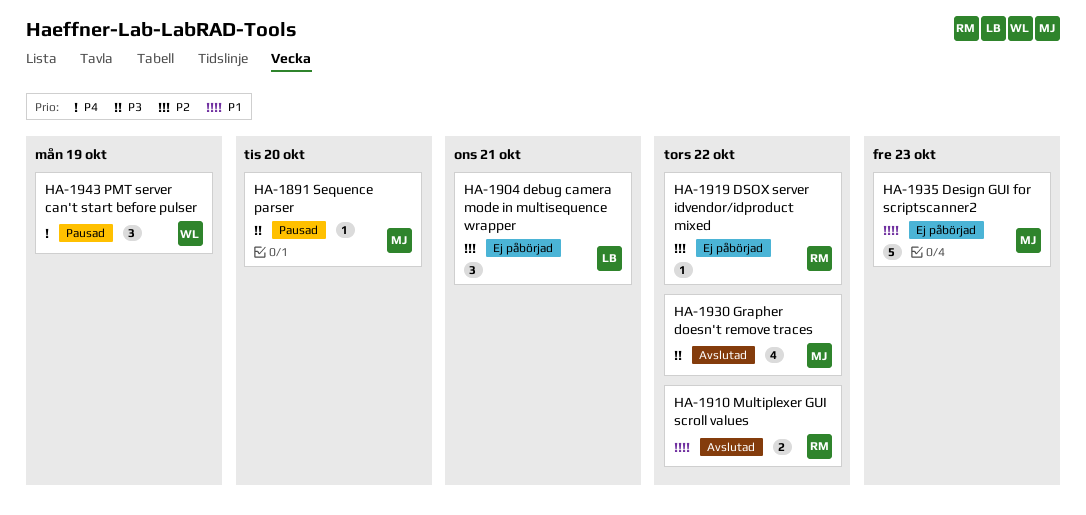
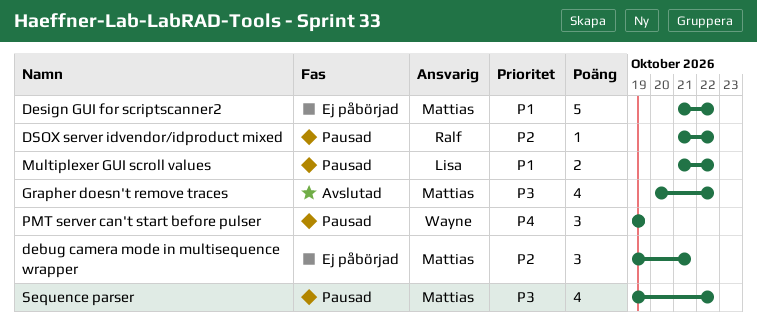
debug camera mode in multisequence wrapper, owner: Lisa -> Mattias
Design GUI for scriptscanner2, due: Oct 23 -> Oct 22
DSOX server idvendor/idproduct mixed, status: Ej påbörjad -> Pausad
Multiplexer GUI scroll values, status: Avslutad -> Pausad
Multiplexer GUI scroll values, owner: Ralf -> Lisa
Sequence parser, estimate: 1 -> 4
Sequence parser, due: Oct 20 -> Oct 22

